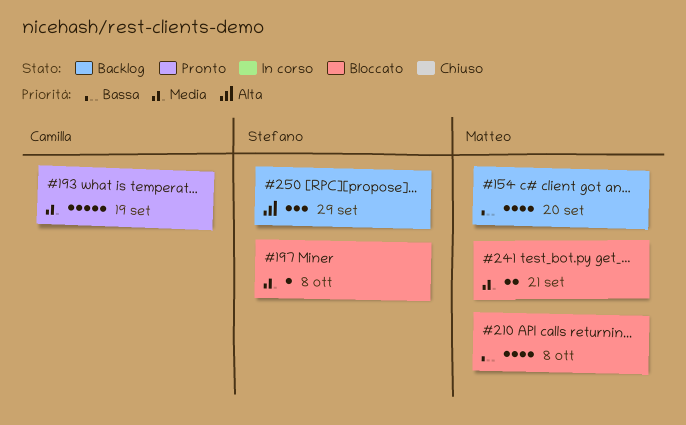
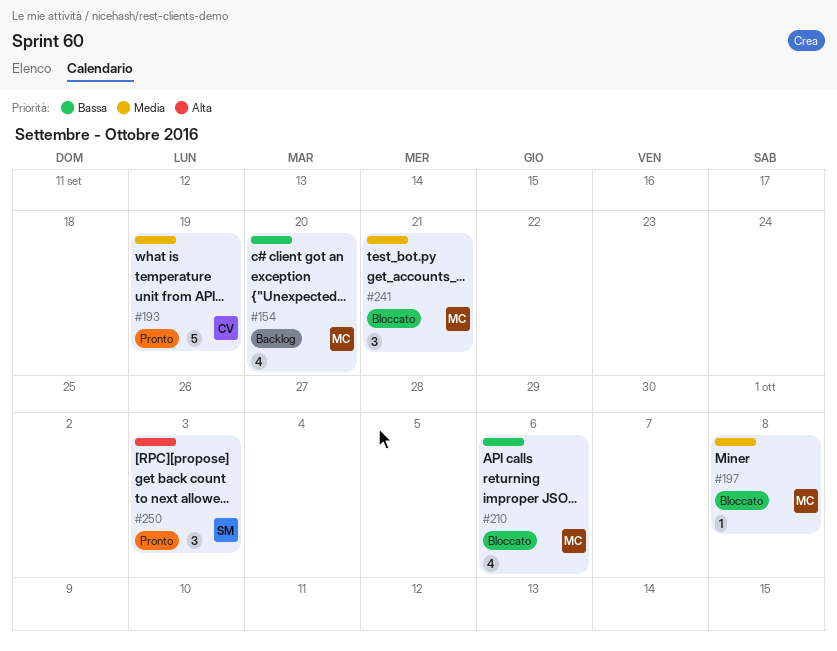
#197, owner: Stefano -> Matteo
#210, due: Oct 8 -> Oct 6
#241, estimate: 2 -> 3
#250, status: Backlog -> Pronto
#250, due: Sep 29 -> Oct 3

